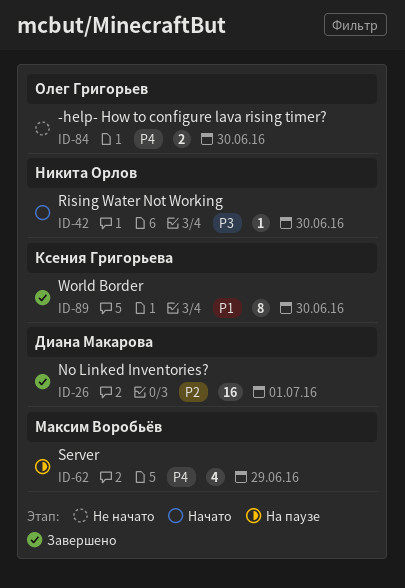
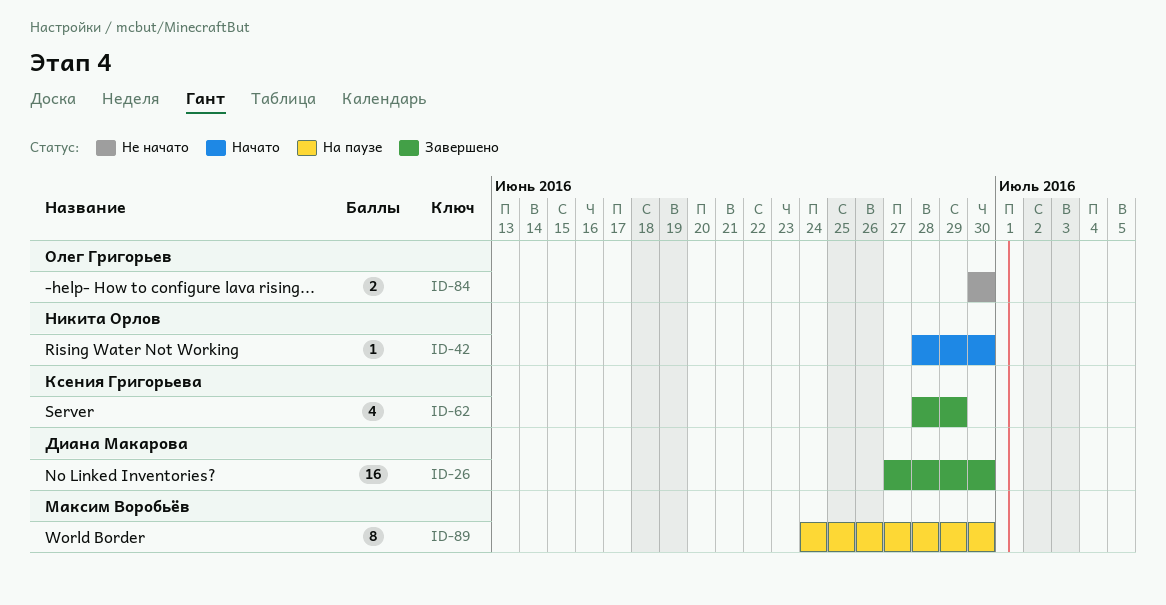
ID-26, due: Jul 1 -> Jun 30
ID-62, status: На паузе -> Завершено
ID-62, owner: Максим Воробьёв -> Ксения Григорьева
ID-89, status: Завершено -> На паузе
ID-89, owner: Ксения Григорьева -> Максим Воробьёв

